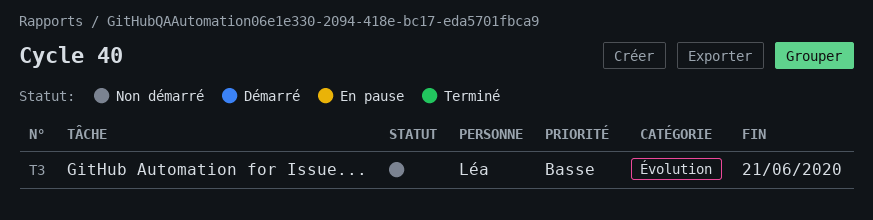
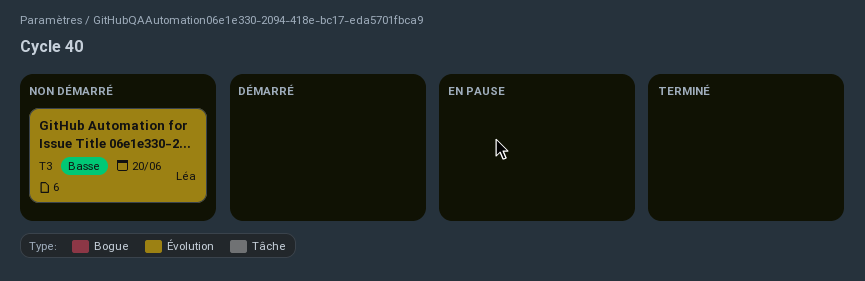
T3, due: Jun 21 -> Jun 20

